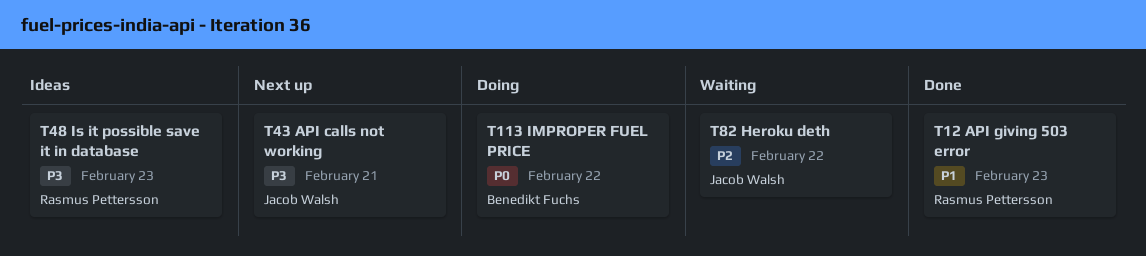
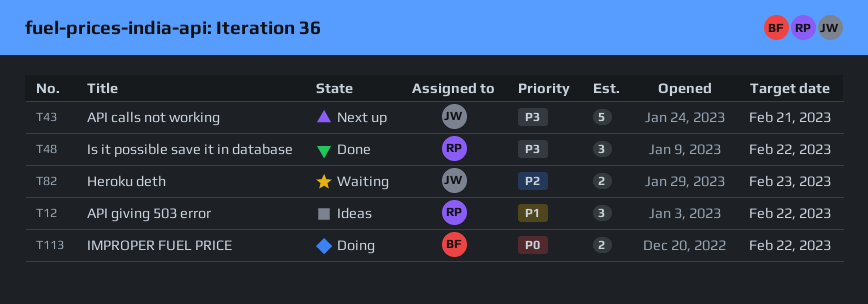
T12, status: Done -> Ideas
T12, due: Feb 23 -> Feb 22
T48, status: Ideas -> Done
T48, due: Feb 23 -> Feb 22
T82, due: Feb 22 -> Feb 23

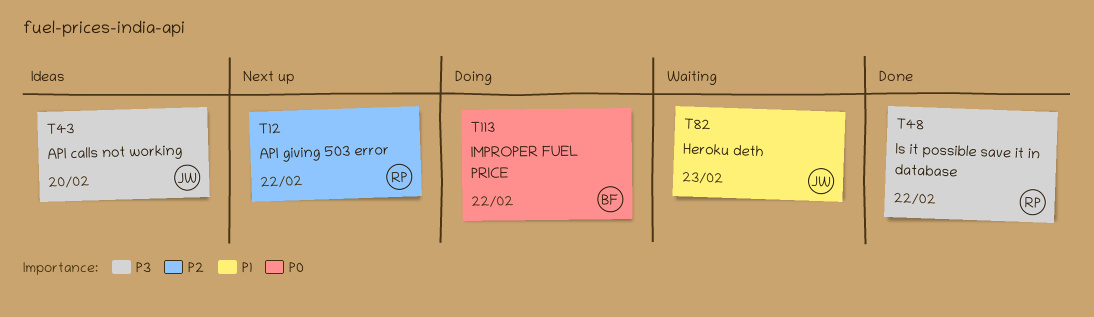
T12, status: Ideas -> Next up
T12, priority: P1 -> P2
T43, status: Next up -> Ideas
T43, due: Feb 21 -> Feb 20
T82, priority: P2 -> P1

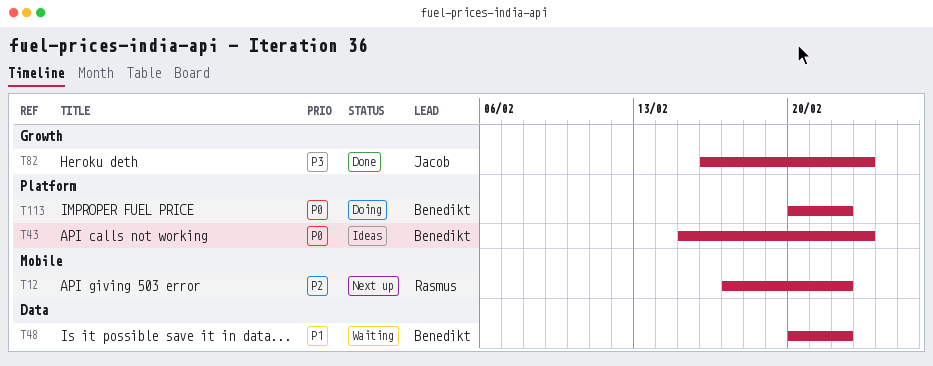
T43, owner: Jacob -> Benedikt
T43, priority: P3 -> P0
T43, due: Feb 20 -> Feb 23
T48, status: Done -> Waiting
T48, owner: Rasmus -> Benedikt
T48, priority: P3 -> P1
T82, status: Waiting -> Done
T82, priority: P1 -> P3

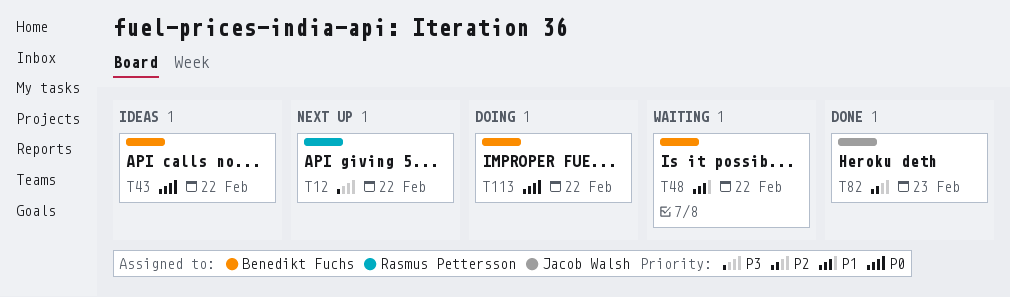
T12, priority: P2 -> P3
T43, due: Feb 23 -> Feb 22
T82, priority: P3 -> P2

